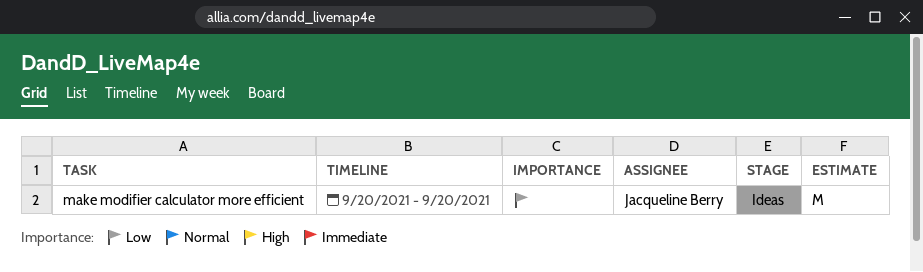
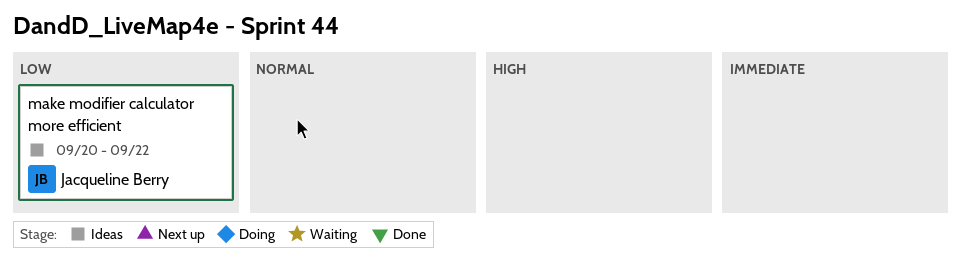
make modifier calculator more efficient, due: Sep 20 -> Sep 22

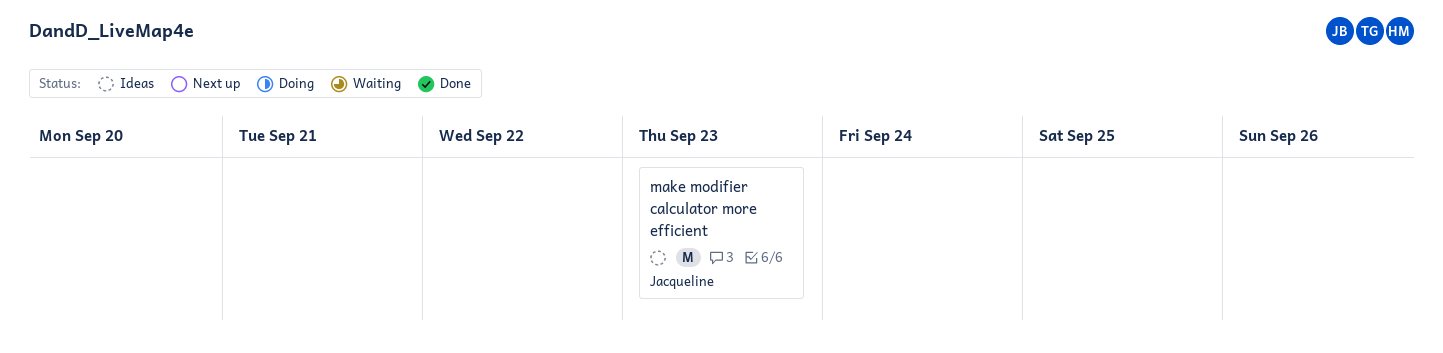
make modifier calculator more efficient, due: Sep 22 -> Sep 23

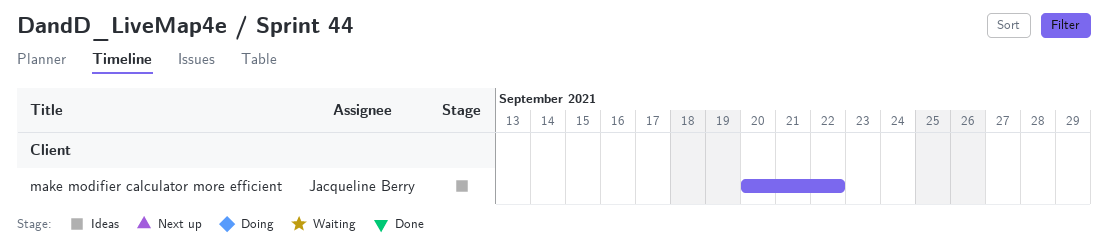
make modifier calculator more efficient, due: Sep 23 -> Sep 22

